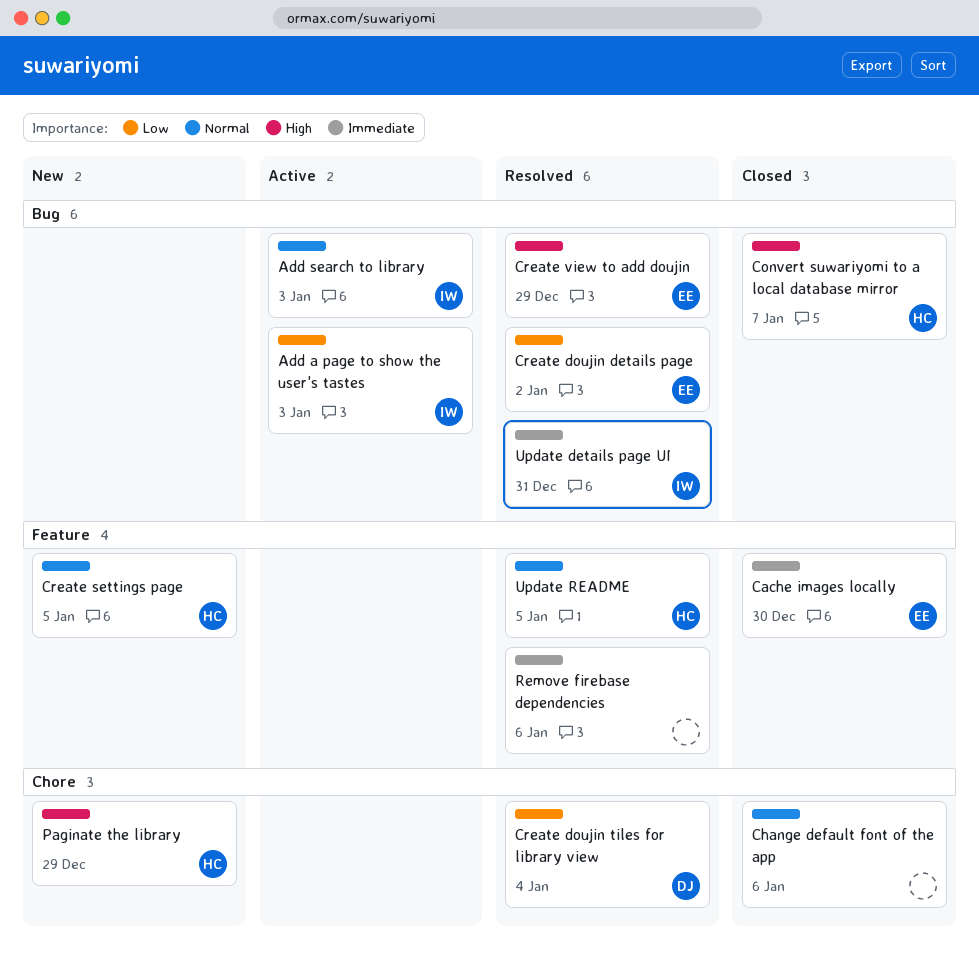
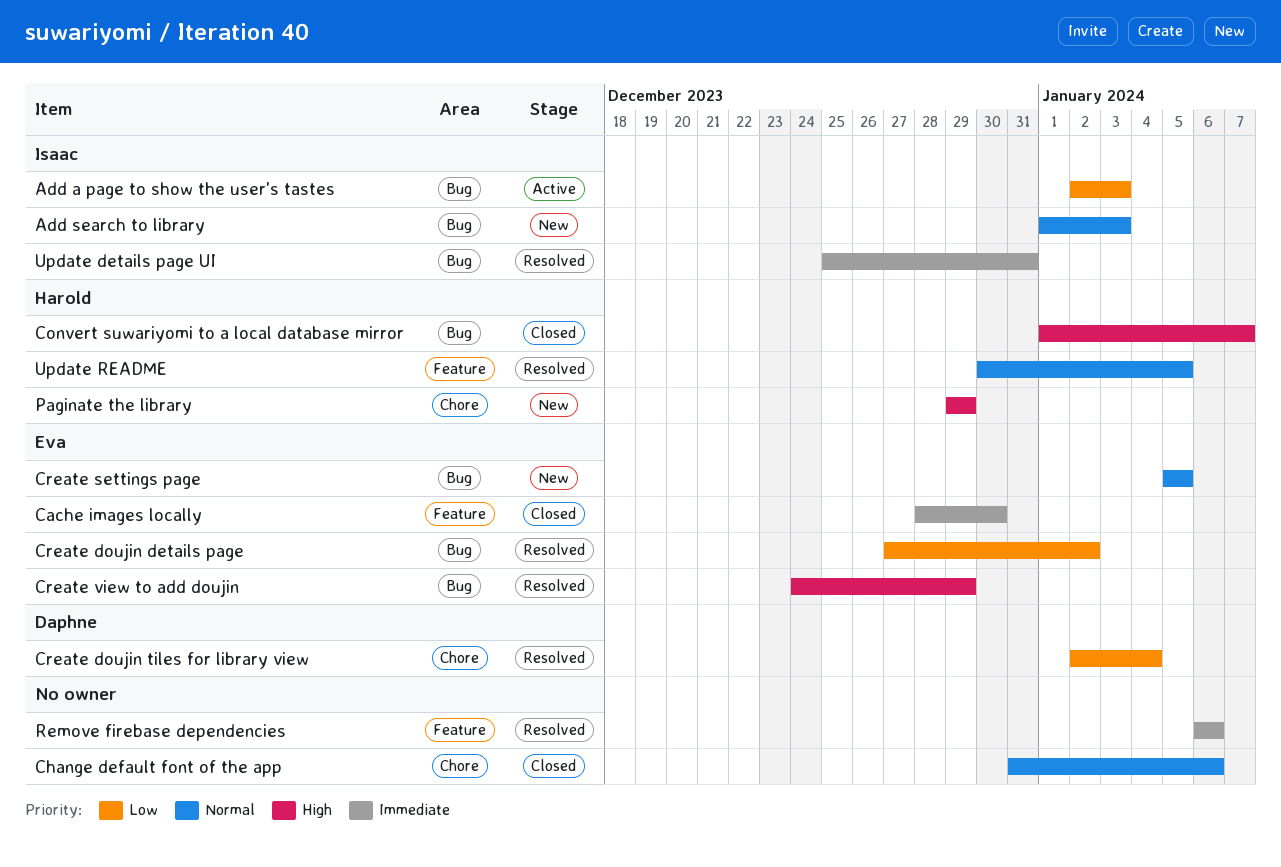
Add search to library, status: Active -> New
Create settings page, owner: Harold -> Eva
Create settings page, label: Feature -> Bug

